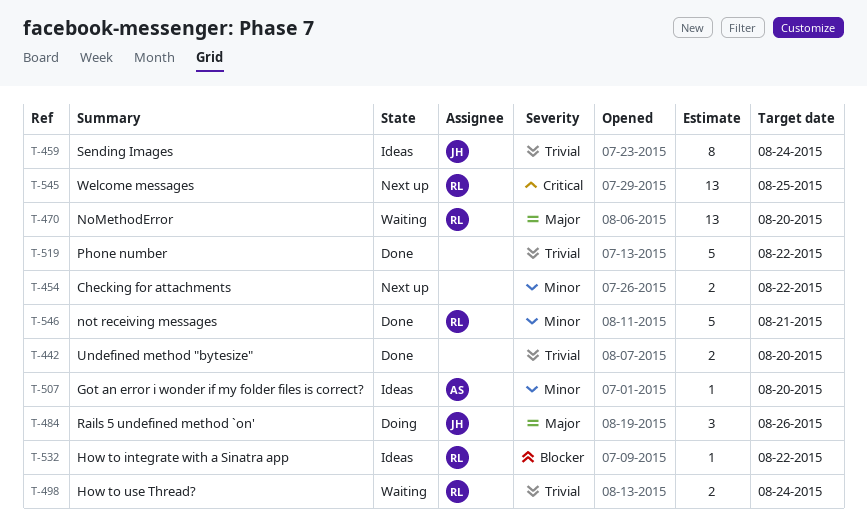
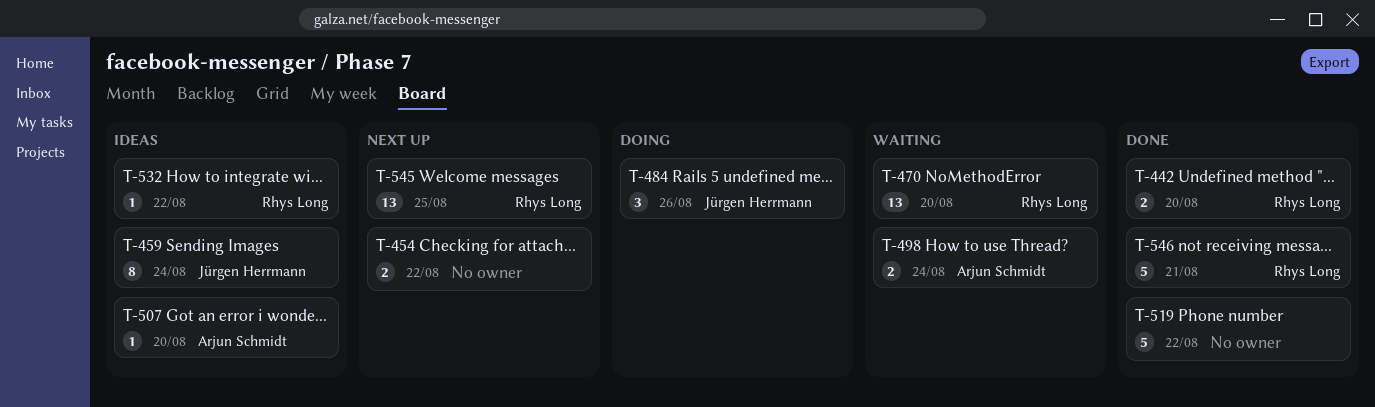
T-442, owner: none -> Rhys Long
T-498, owner: Rhys Long -> Arjun Schmidt

